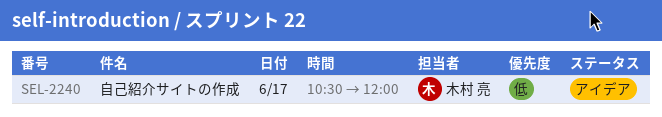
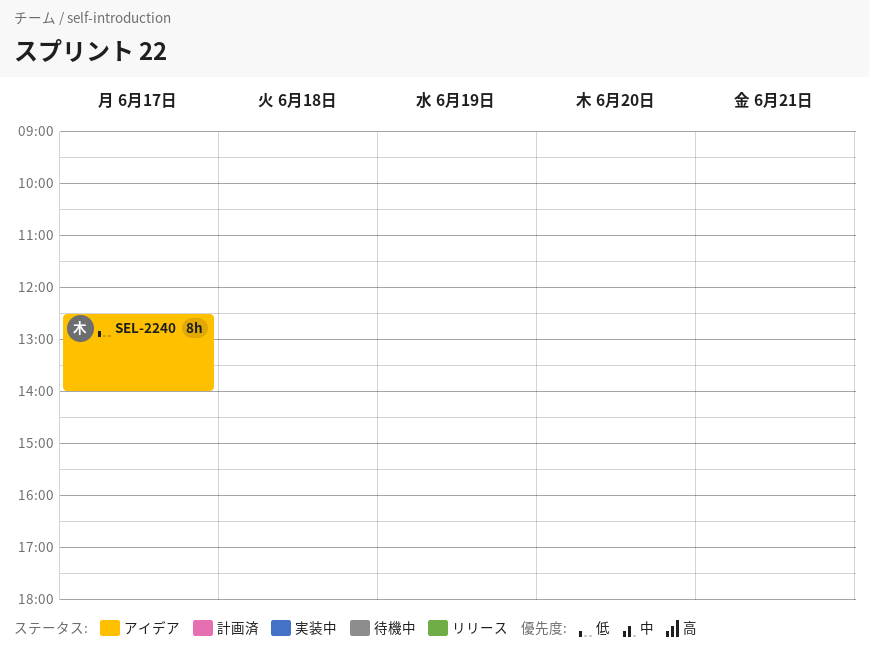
SEL-2240, begins: 10:30 -> 12:30
SEL-2240, ends: 12:00 -> 14:00

